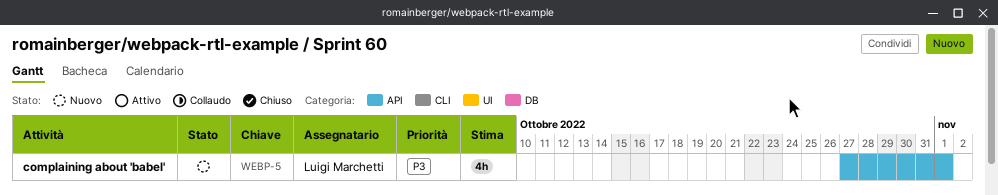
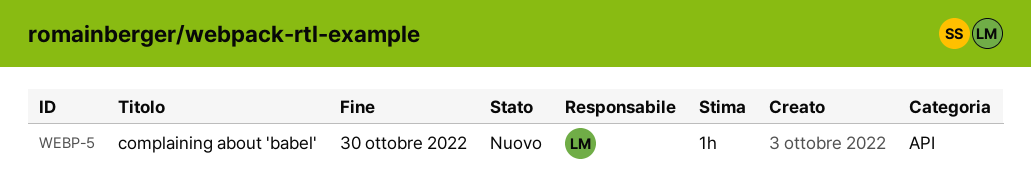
WEBP-5, estimate: 4h -> 1h
WEBP-5, due: Nov 1 -> Oct 30

